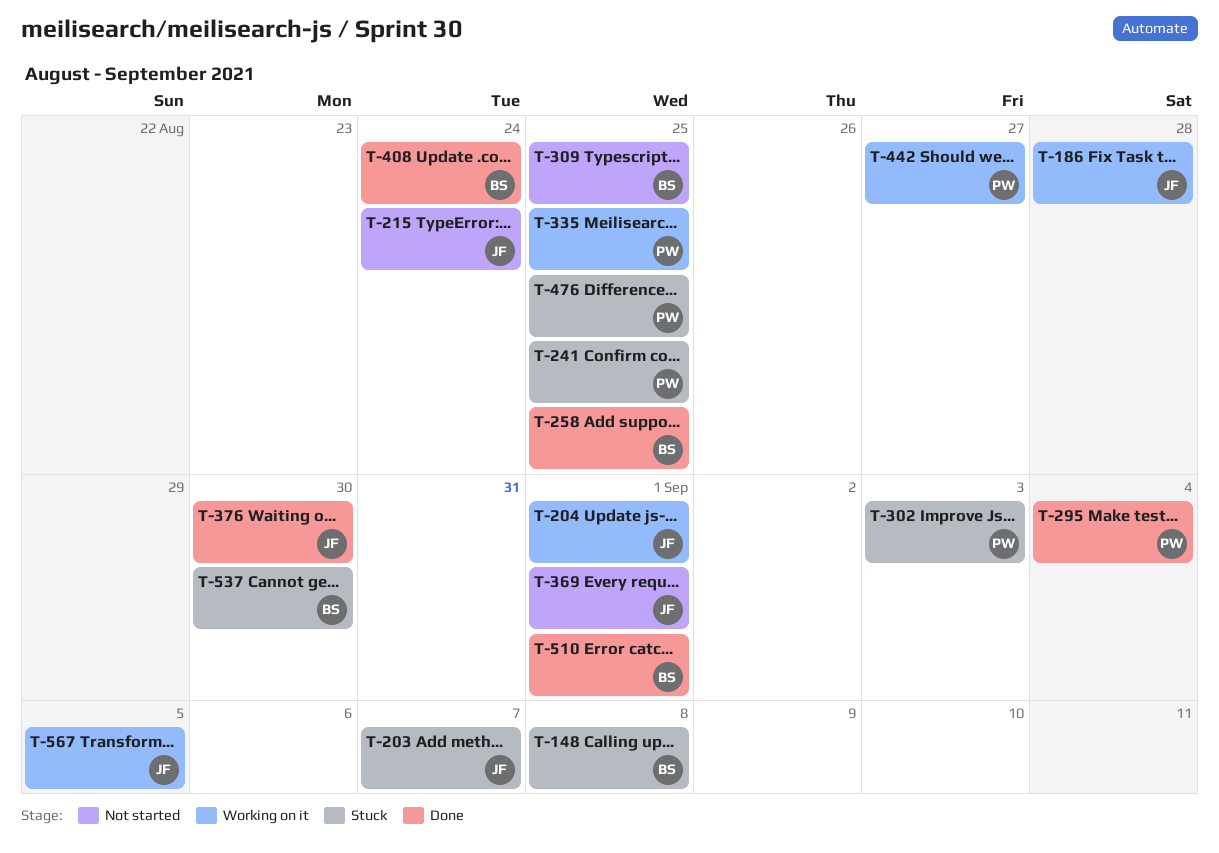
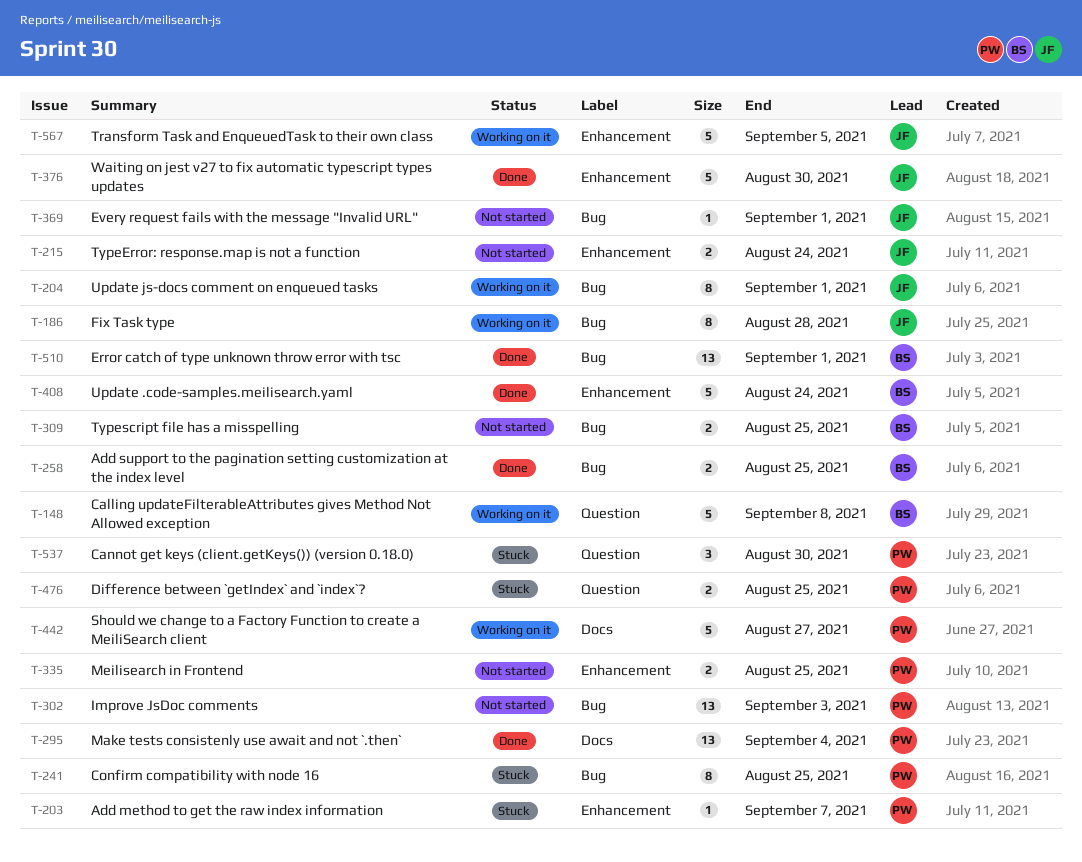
T-148, status: Stuck -> Working on it
T-203, owner: JF -> PW
T-302, status: Stuck -> Not started
T-335, status: Working on it -> Not started
T-537, owner: BS -> PW

